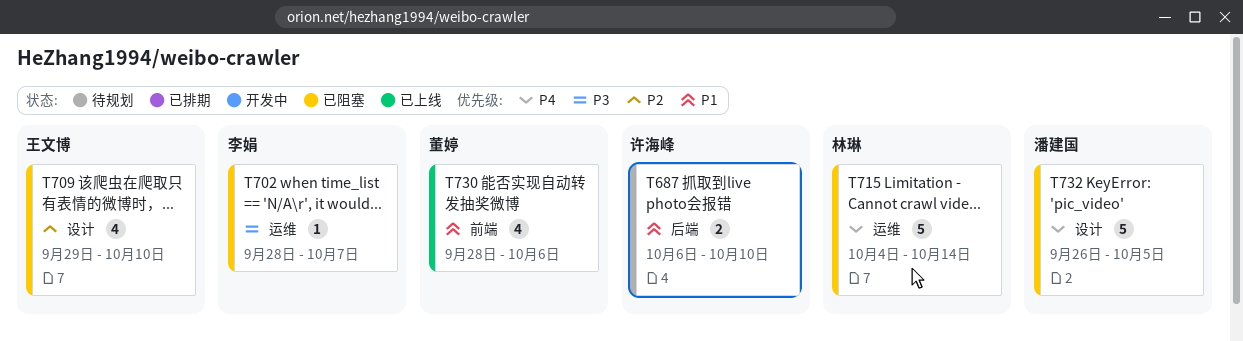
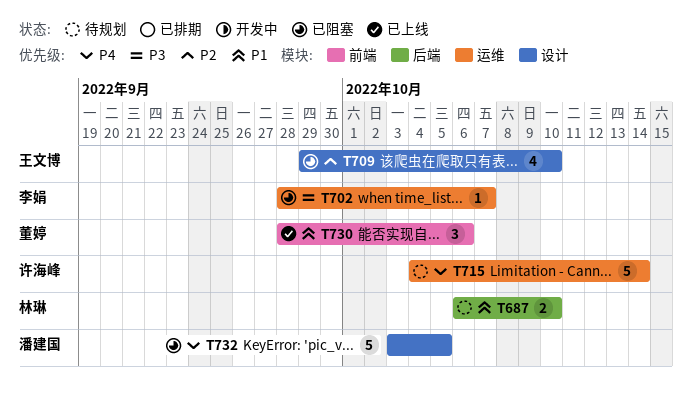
T687, owner: 许海峰 -> 林琳
T715, status: 已阻塞 -> 待规划
T715, owner: 林琳 -> 许海峰
T730, estimate: 4 -> 3
T732, start: Sep 26 -> Oct 3

